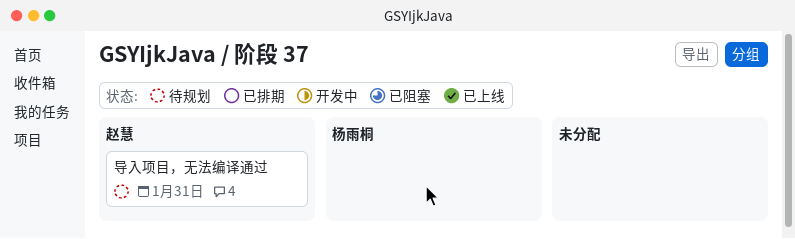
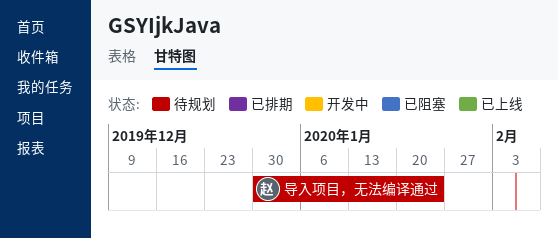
导入项目，无法编译通过, due: Jan 31 -> Jan 24

